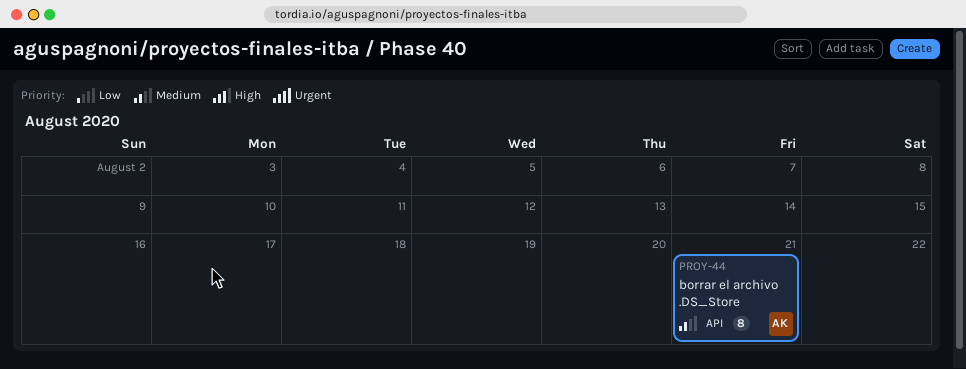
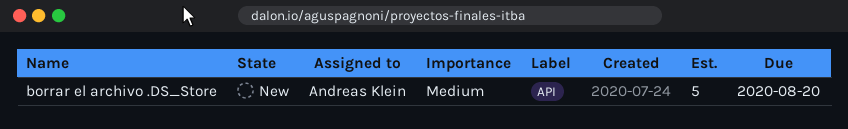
borrar el archivo .DS_Store, estimate: 8 -> 5
borrar el archivo .DS_Store, due: Aug 21 -> Aug 20

